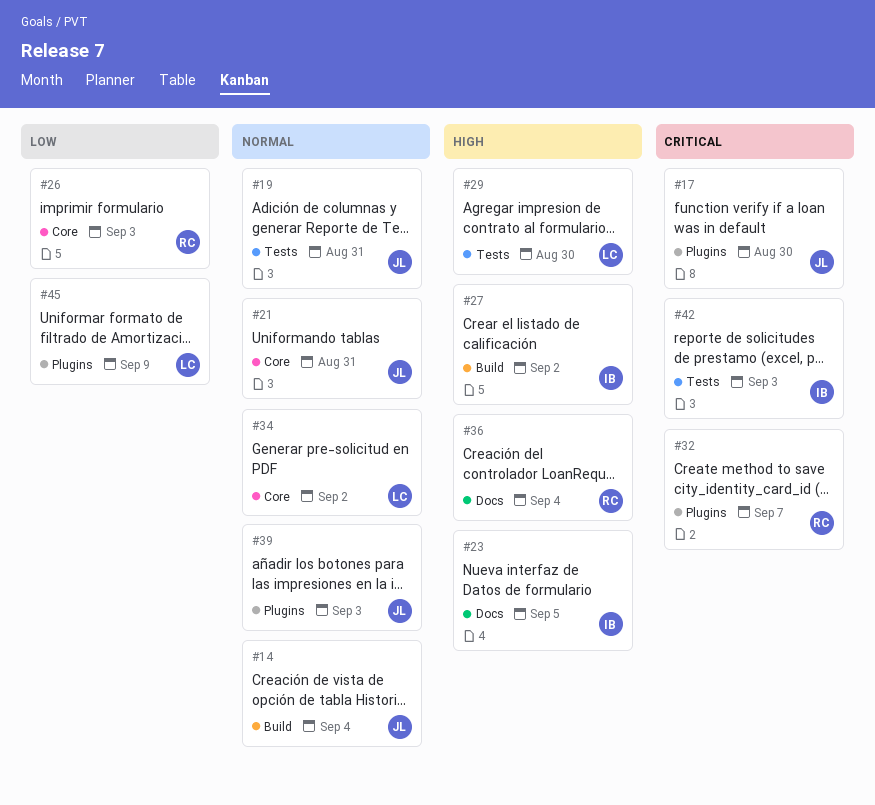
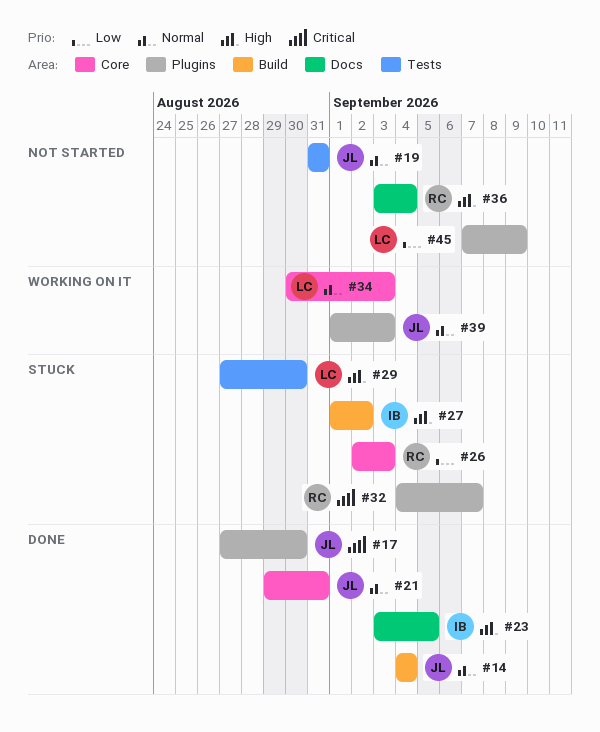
#34, due: Sep 2 -> Sep 3
#42: present -> none

